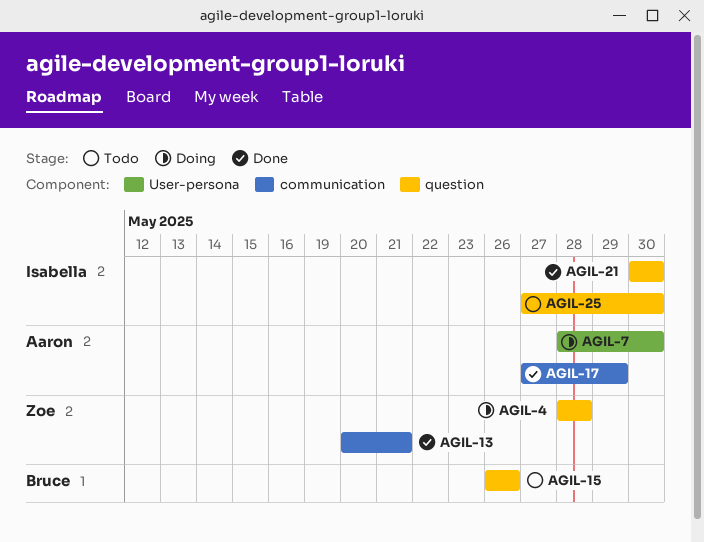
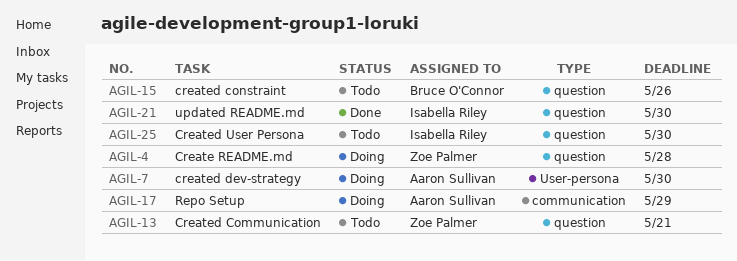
AGIL-13, status: Done -> Todo
AGIL-13, label: communication -> question
AGIL-17, status: Done -> Doing

